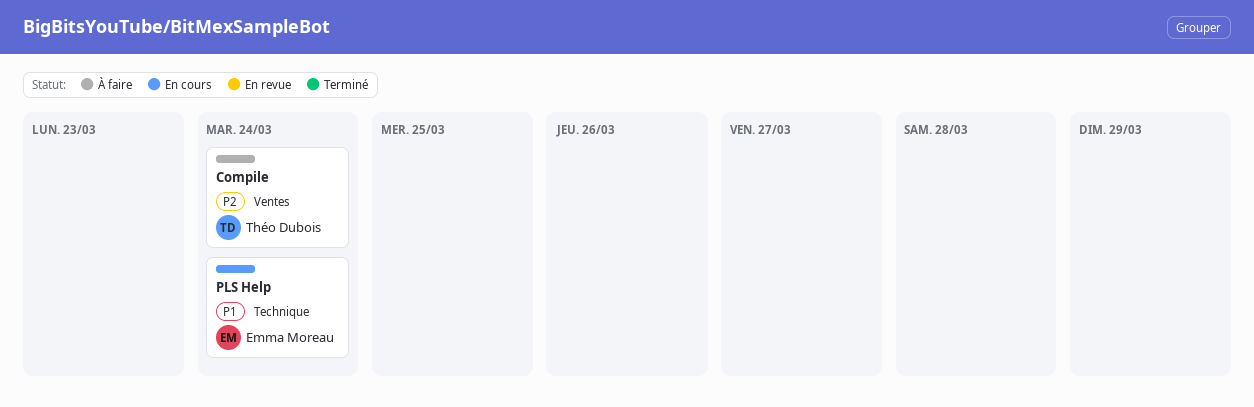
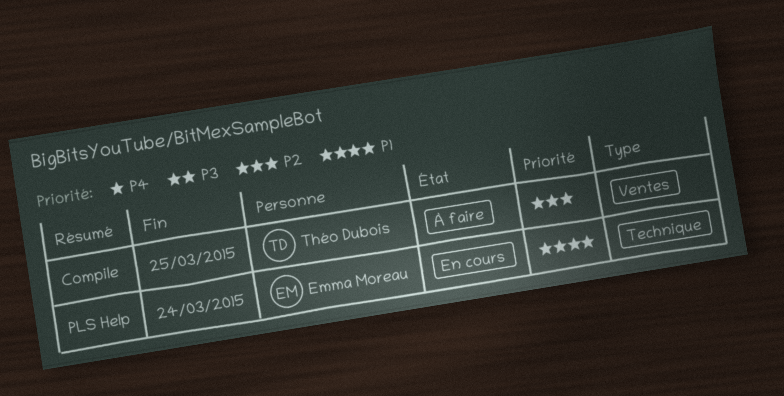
Compile, due: Mar 24 -> Mar 25

